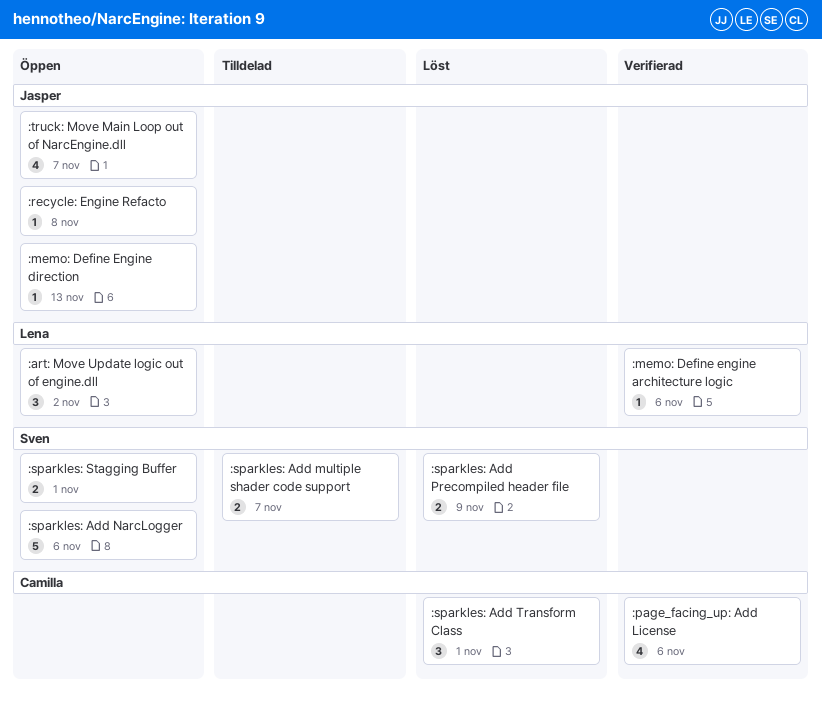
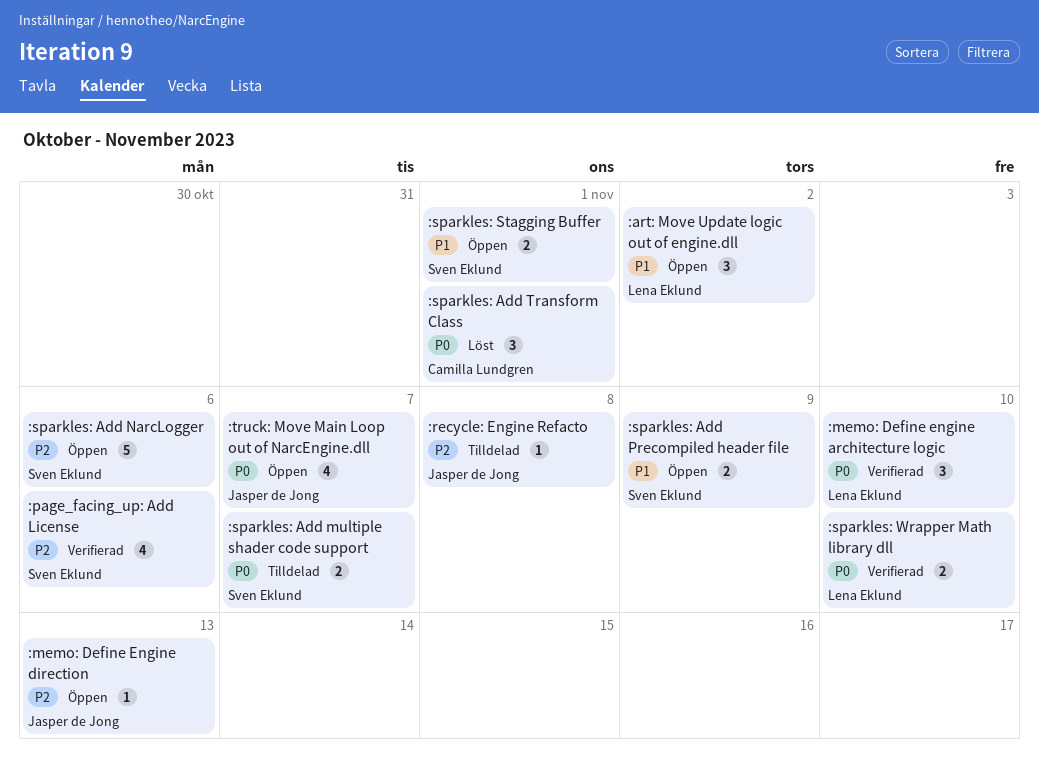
:memo: Define engine architecture logic, estimate: 1 -> 3
:memo: Define engine architecture logic, due: Nov 6 -> Nov 10
:page_facing_up: Add License, owner: Camilla Lundgren -> Sven Eklund
:recycle: Engine Refacto, status: Öppen -> Tilldelad
:sparkles: Add Precompiled header file, status: Löst -> Öppen
:sparkles: Wrapper Math library dll: none -> present

